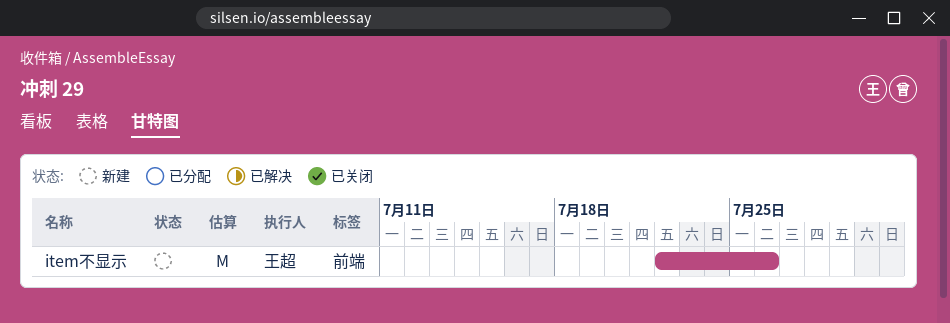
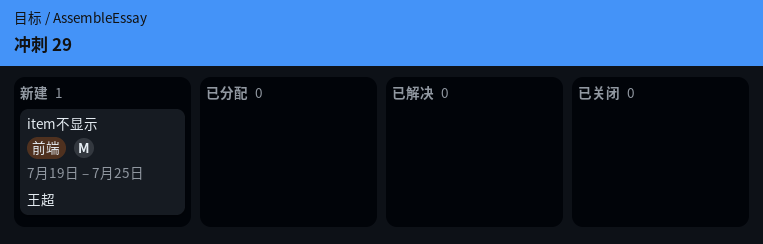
item不显示, start: Jul 22 -> Jul 19
item不显示, due: Jul 26 -> Jul 25

